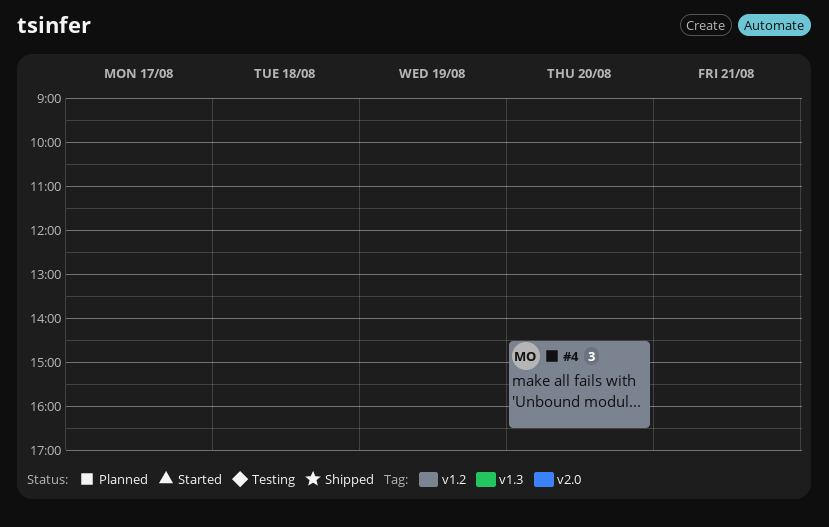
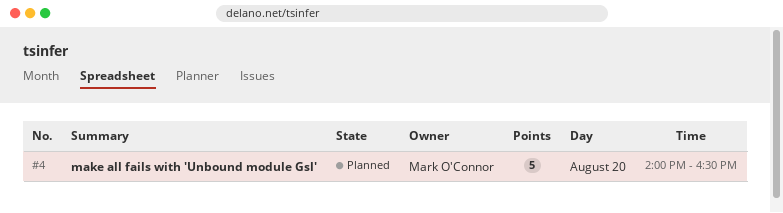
#4, estimate: 3 -> 5
#4, begins: 14:30 -> 14:00

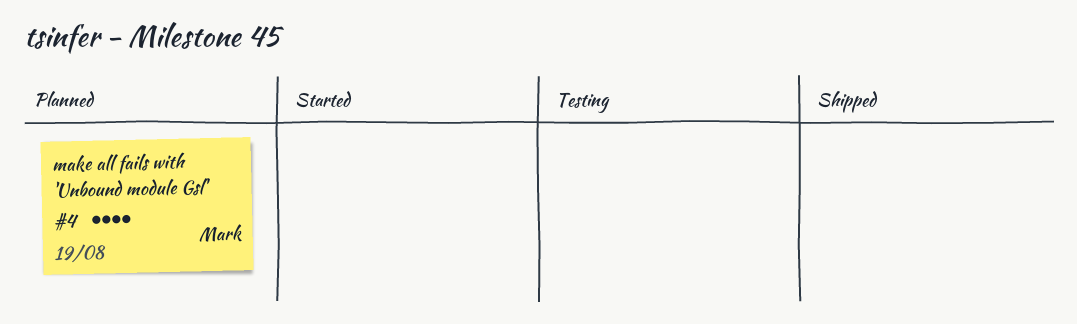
#4, estimate: 5 -> 4
#4, day: Aug 20 -> Aug 19

